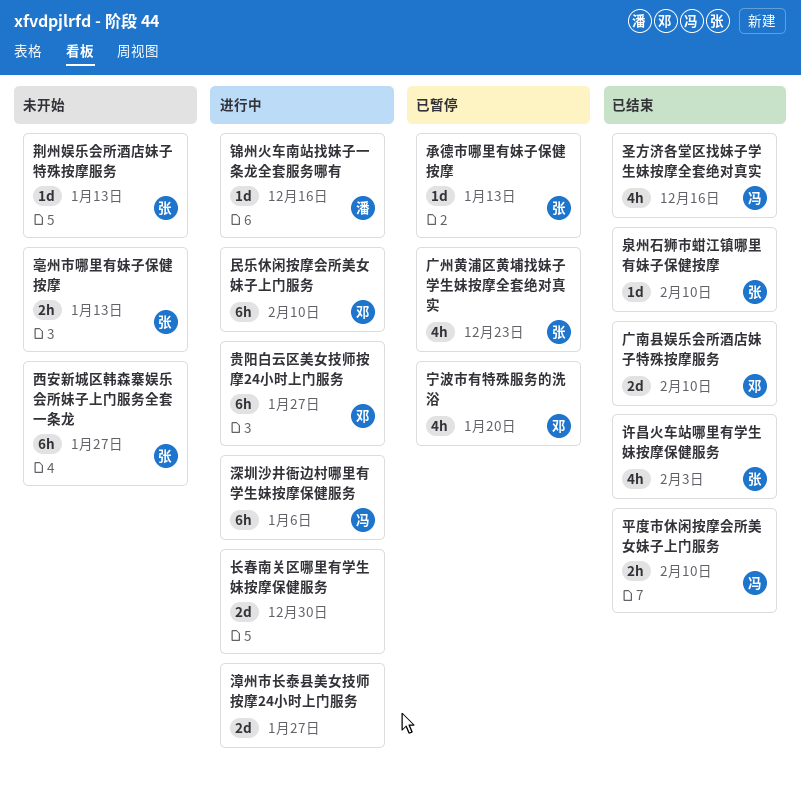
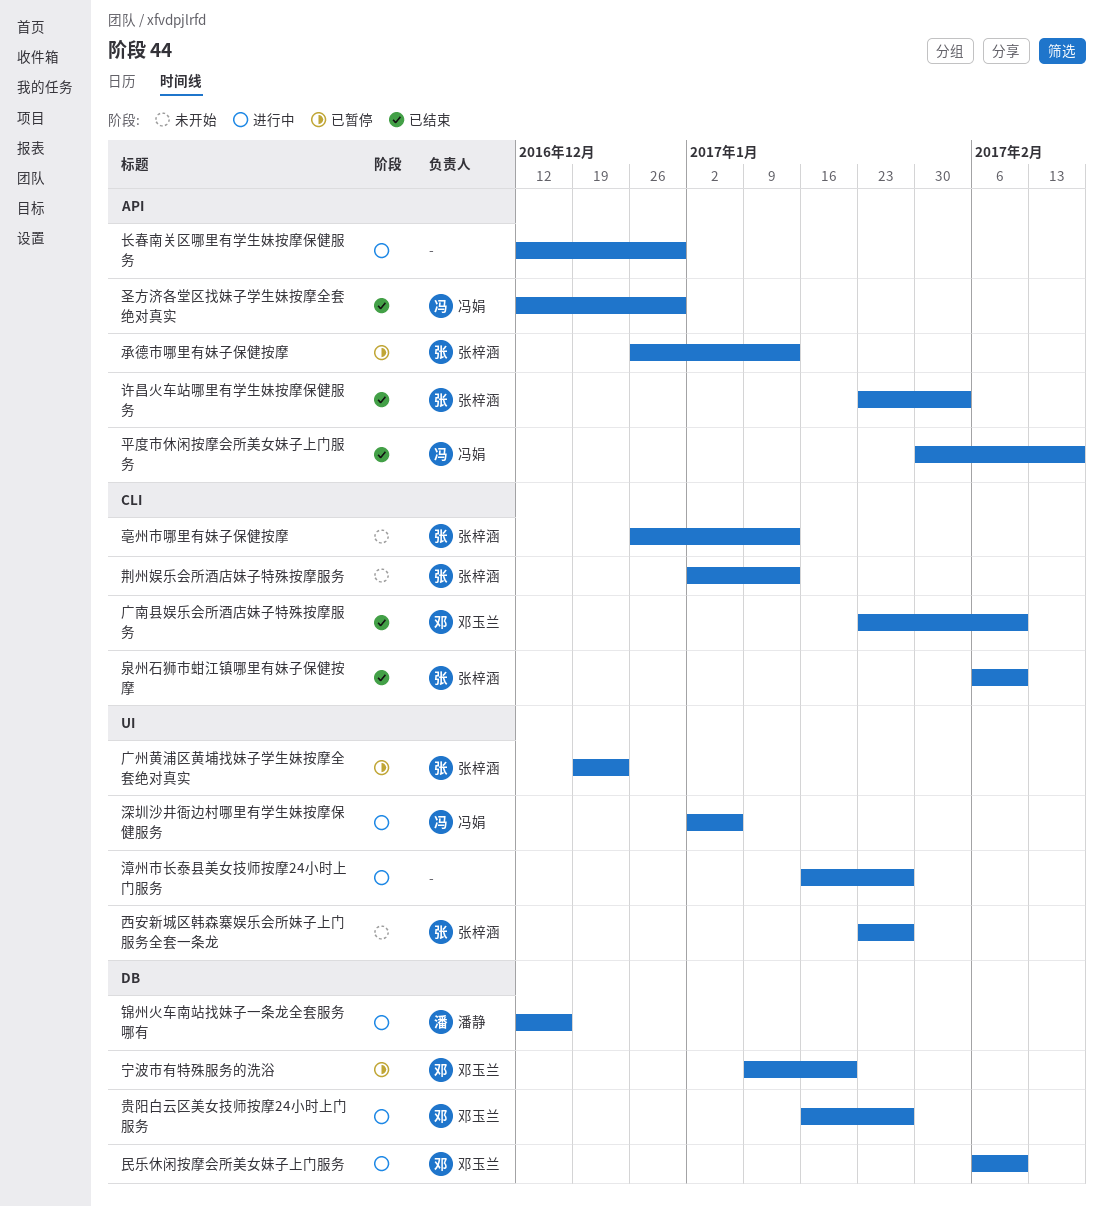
圣方济各堂区找妹子学生妹按摩全套绝对真实, due: Dec 16 -> Dec 30
平度市休闲按摩会所美女妹子上门服务, due: Feb 10 -> Feb 17

